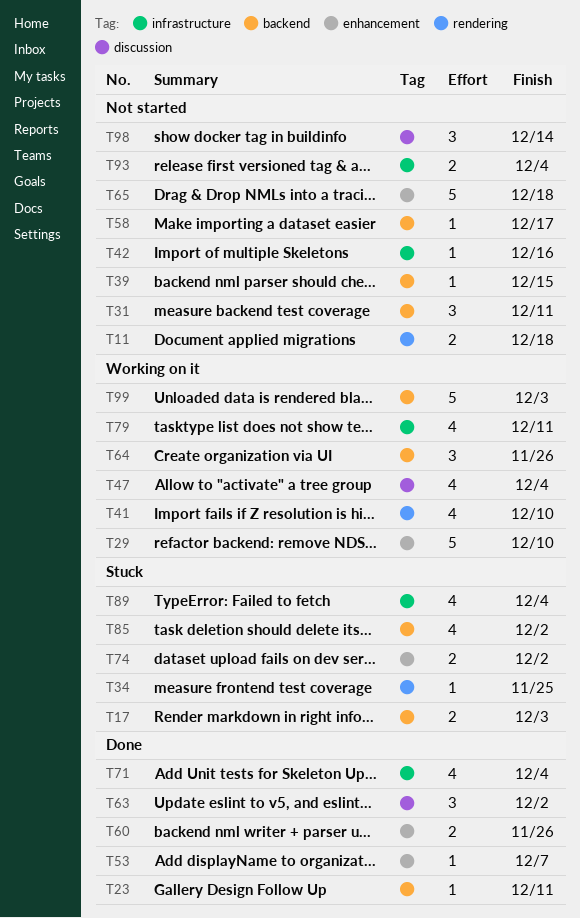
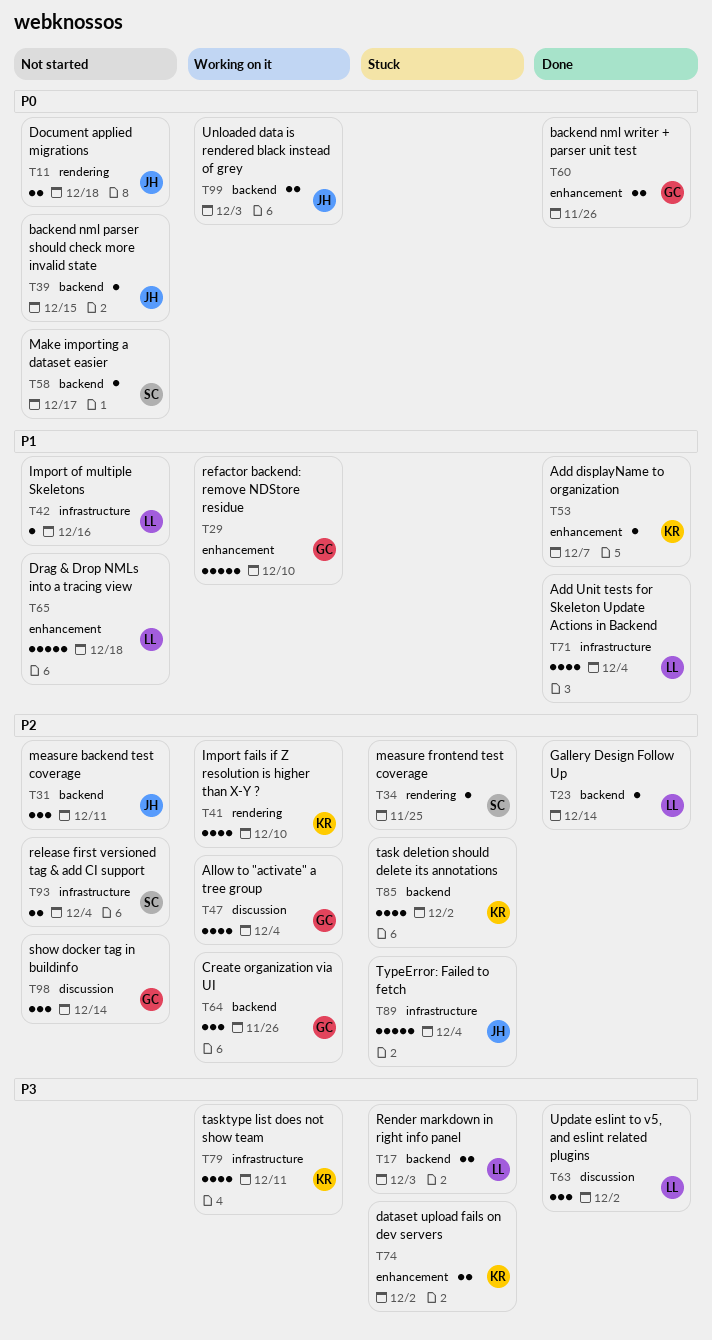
T23, due: Dec 11 -> Dec 14
T89, estimate: 4 -> 5
T99, estimate: 5 -> 2

